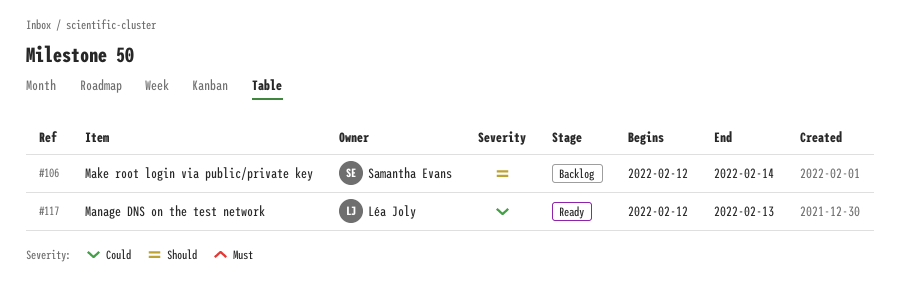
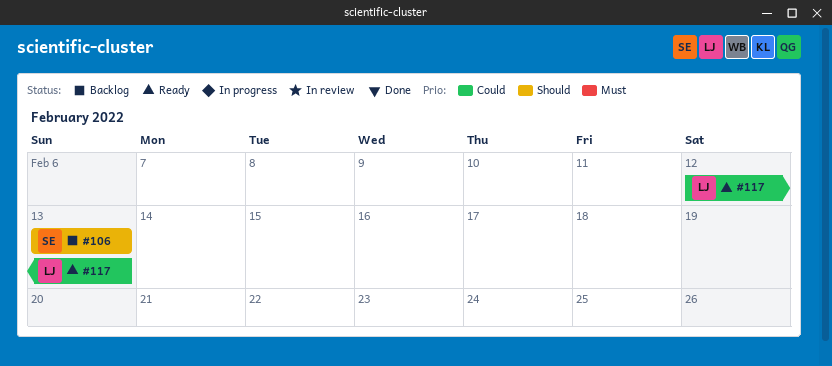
#106, start: Feb 12 -> Feb 13
#106, due: Feb 14 -> Feb 13

